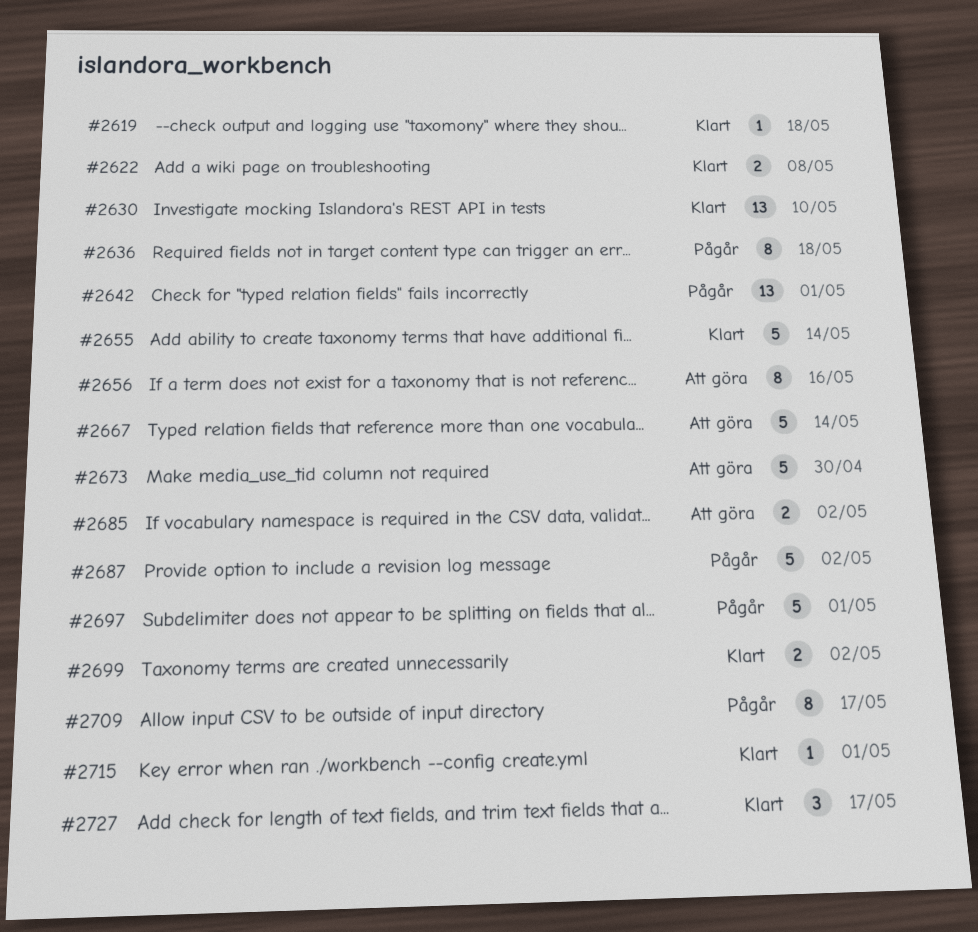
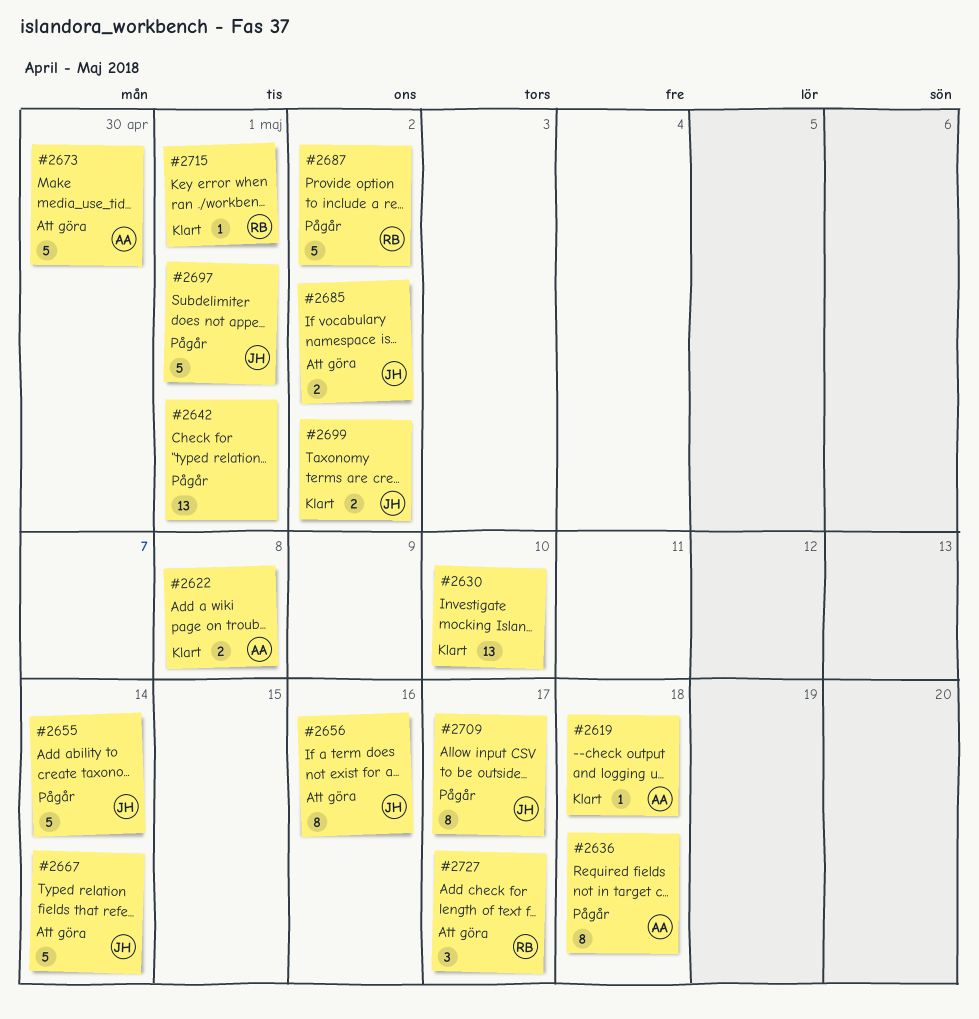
#2655, status: Klart -> Pågår
#2727, status: Klart -> Att göra

